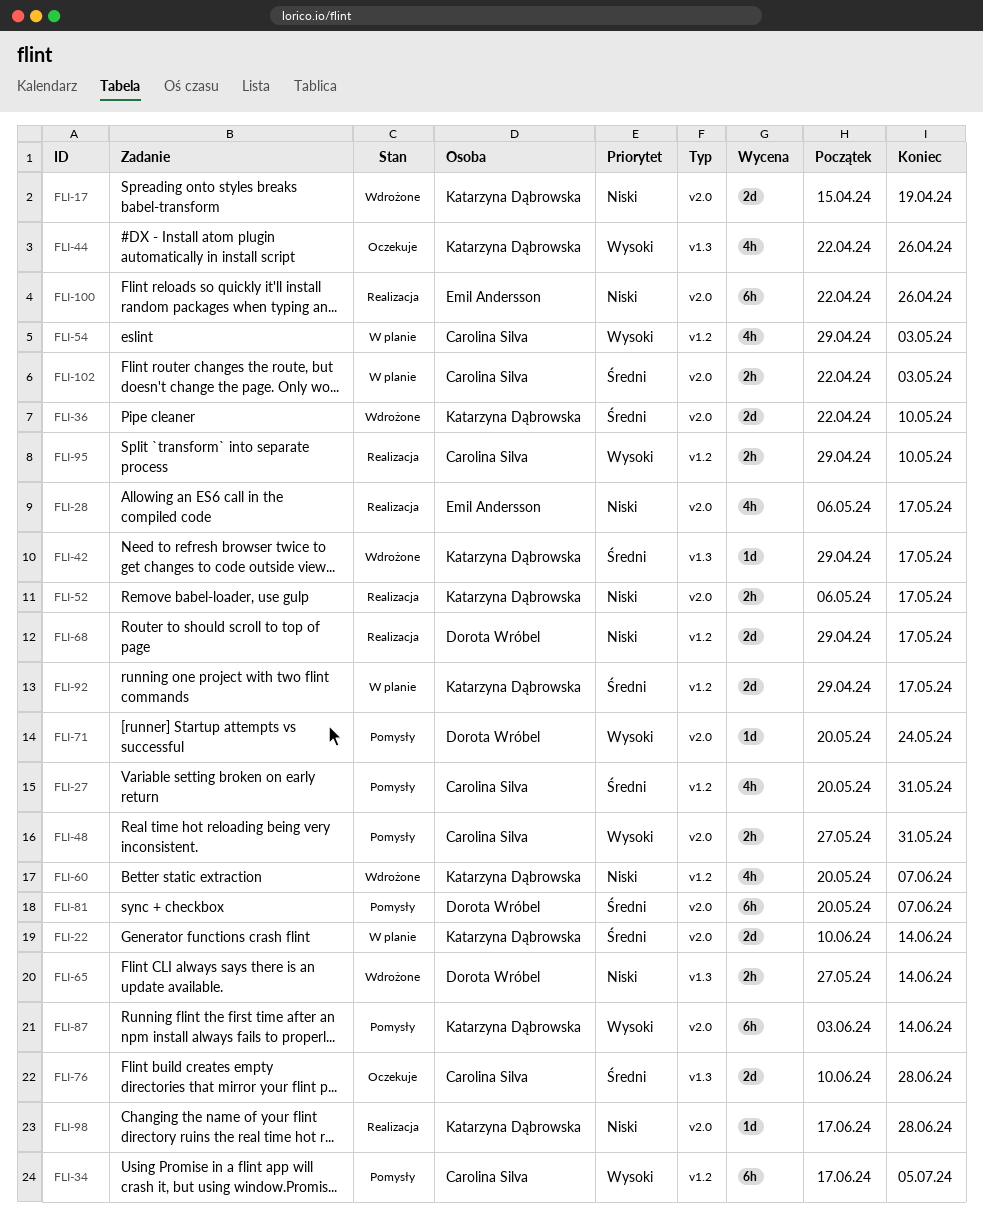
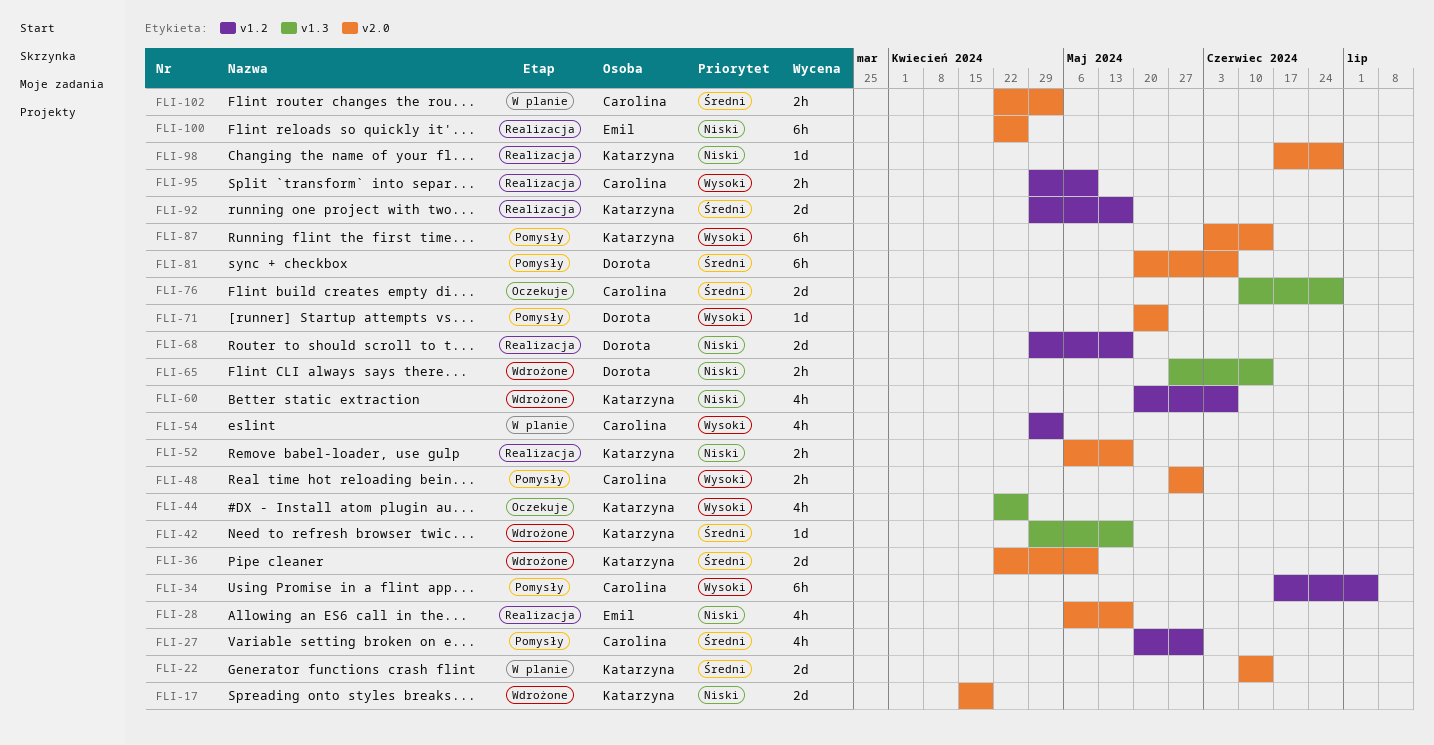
FLI-92, status: W planie -> Realizacja

